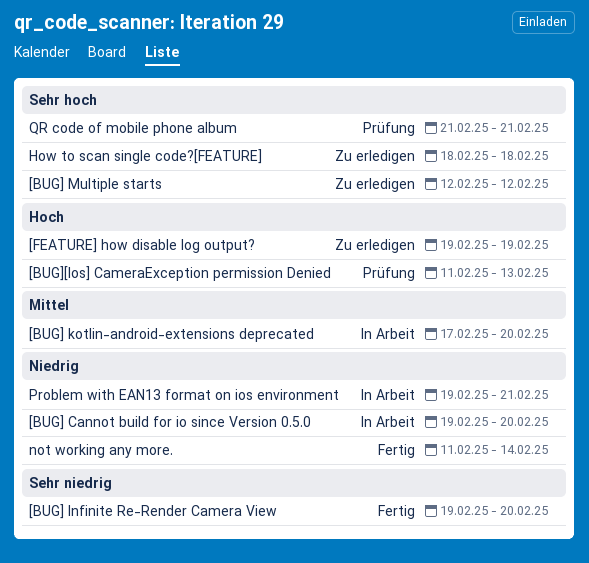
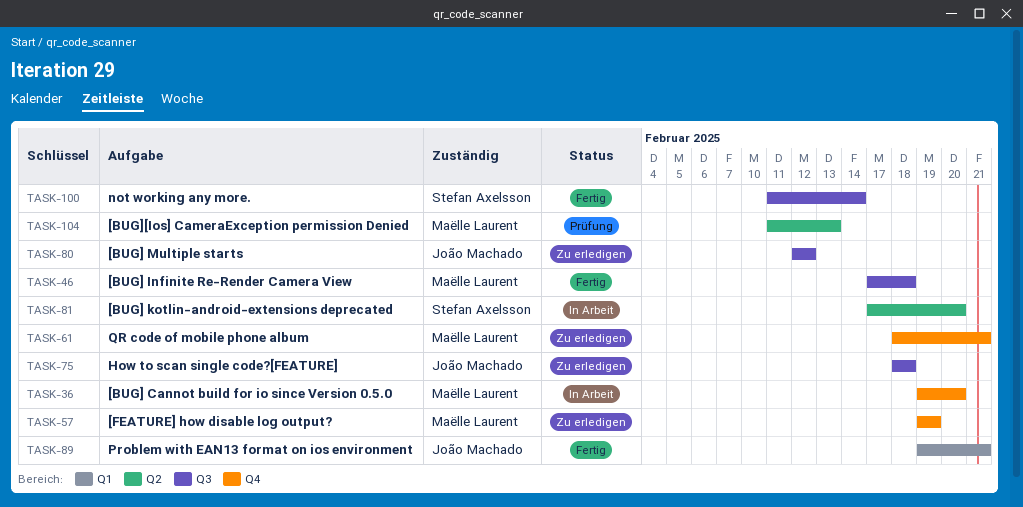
[BUG] Infinite Re-Render Camera View, start: Feb 19 -> Feb 17
[BUG] Infinite Re-Render Camera View, due: Feb 20 -> Feb 18
Problem with EAN13 format on ios environment, status: In Arbeit -> Fertig
QR code of mobile phone album, status: Prüfung -> Zu erledigen
QR code of mobile phone album, start: Feb 21 -> Feb 18

